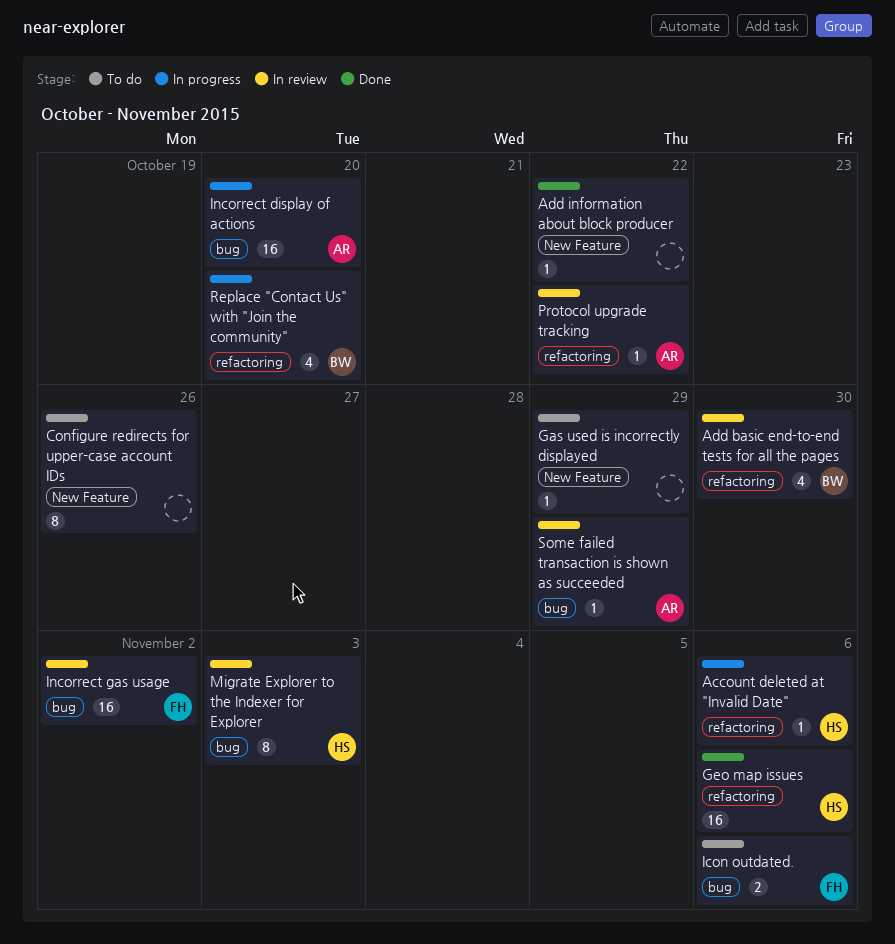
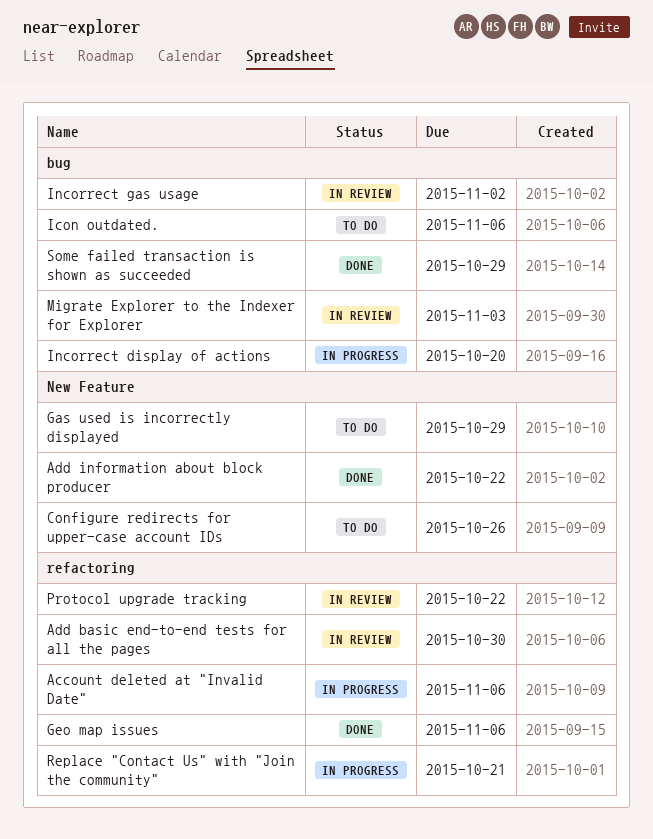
Replace "Contact Us" with "Join the community", due: Oct 20 -> Oct 21
Some failed transaction is shown as succeeded, status: In review -> Done

